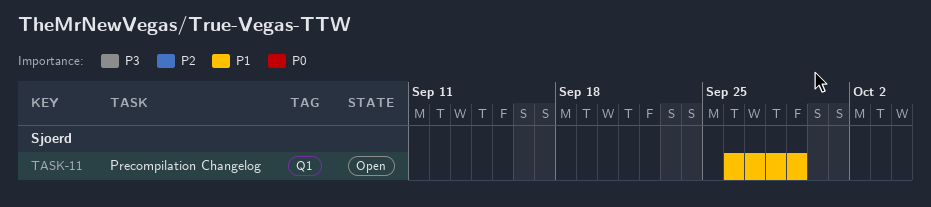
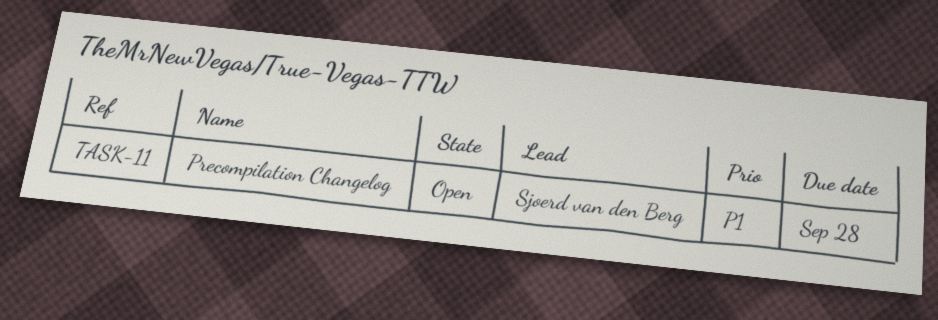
TASK-11, due: Sep 29 -> Sep 28

